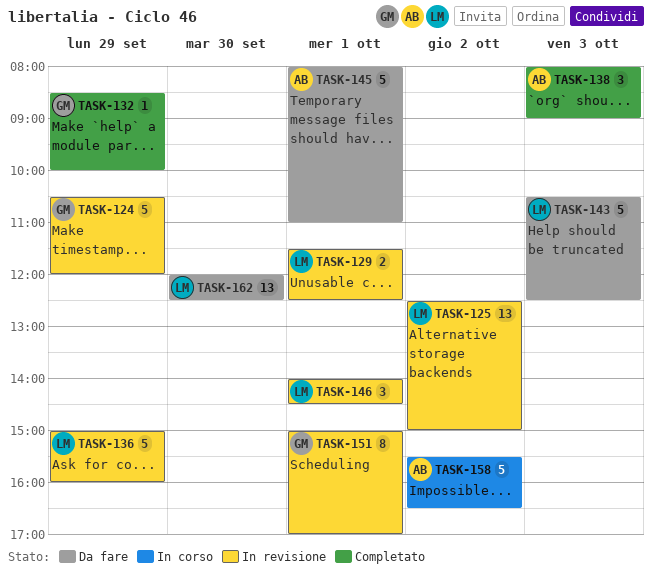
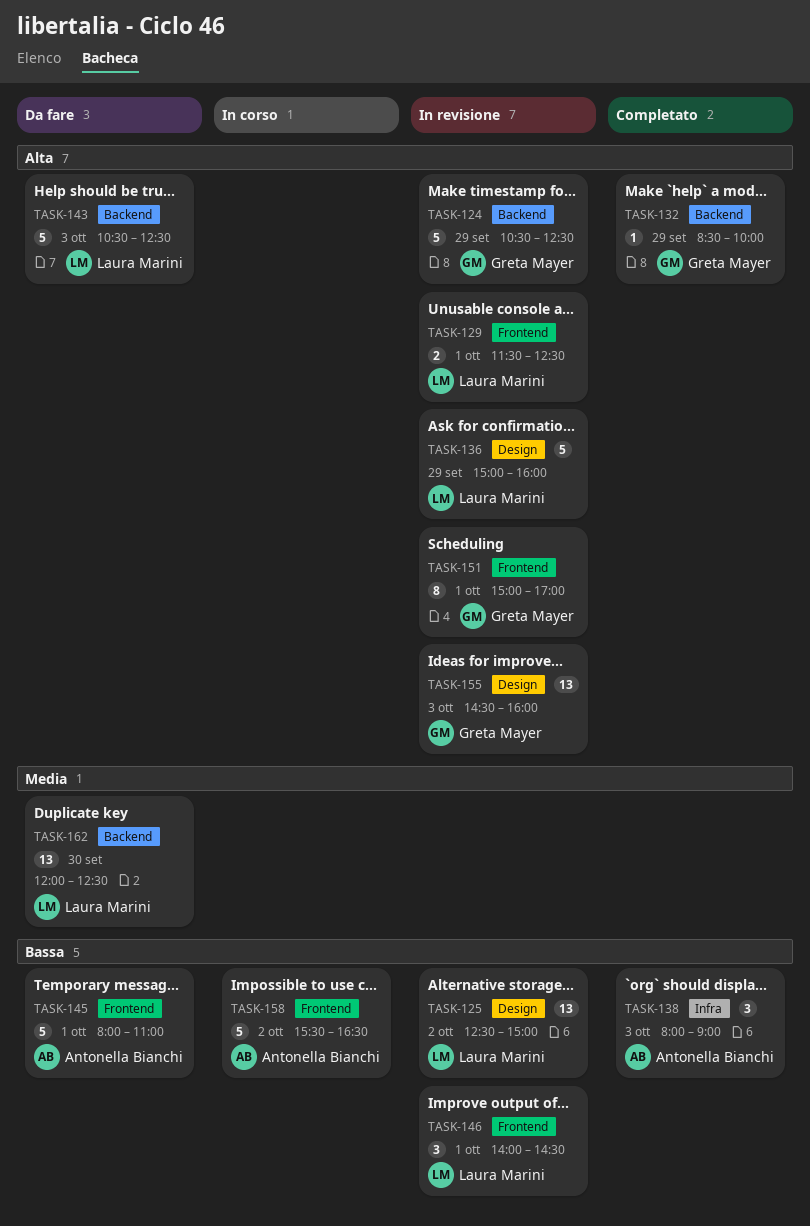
TASK-124, ends: 12:00 -> 12:30
TASK-155: none -> present

